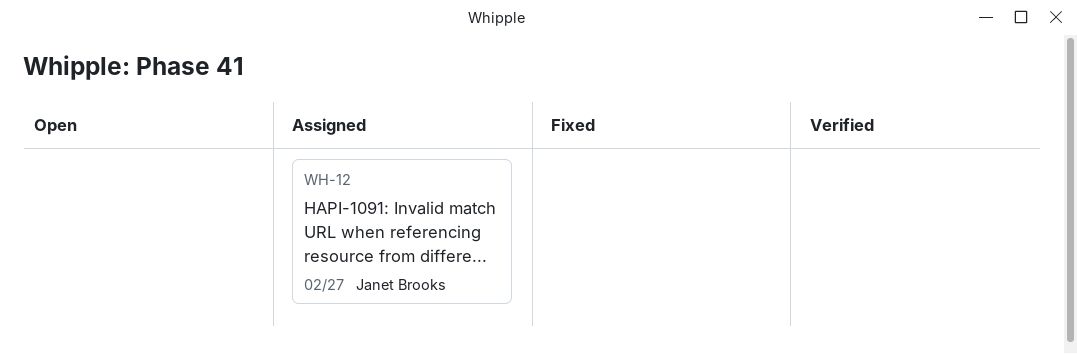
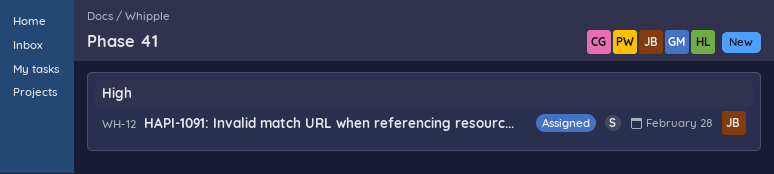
WH-12, due: Feb 27 -> Feb 28

